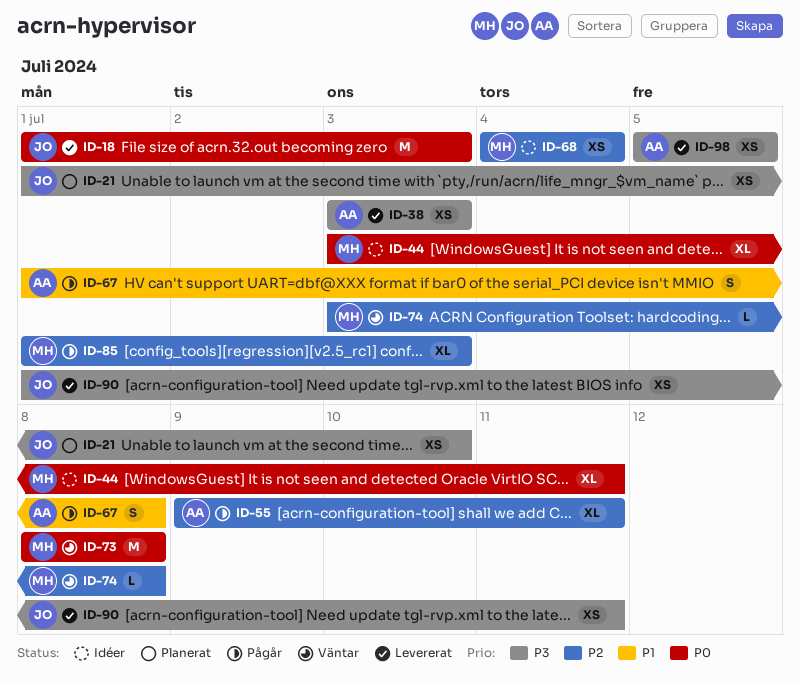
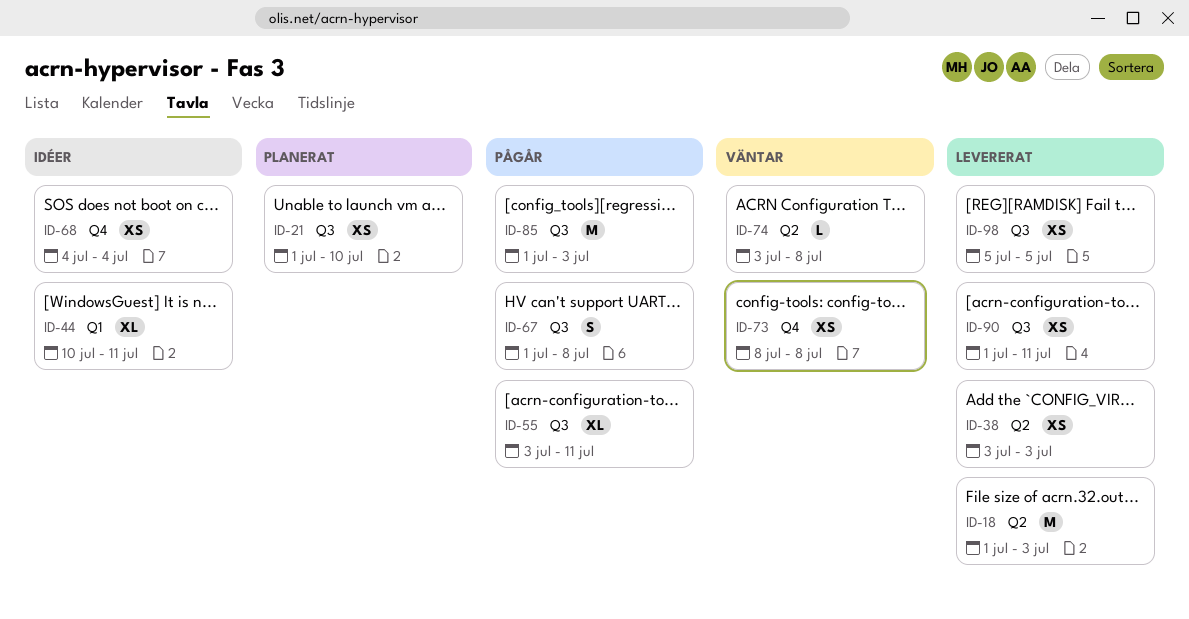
ID-44, start: Jul 3 -> Jul 10
ID-55, start: Jul 9 -> Jul 3
ID-73, estimate: M -> XS
ID-85, estimate: XL -> M

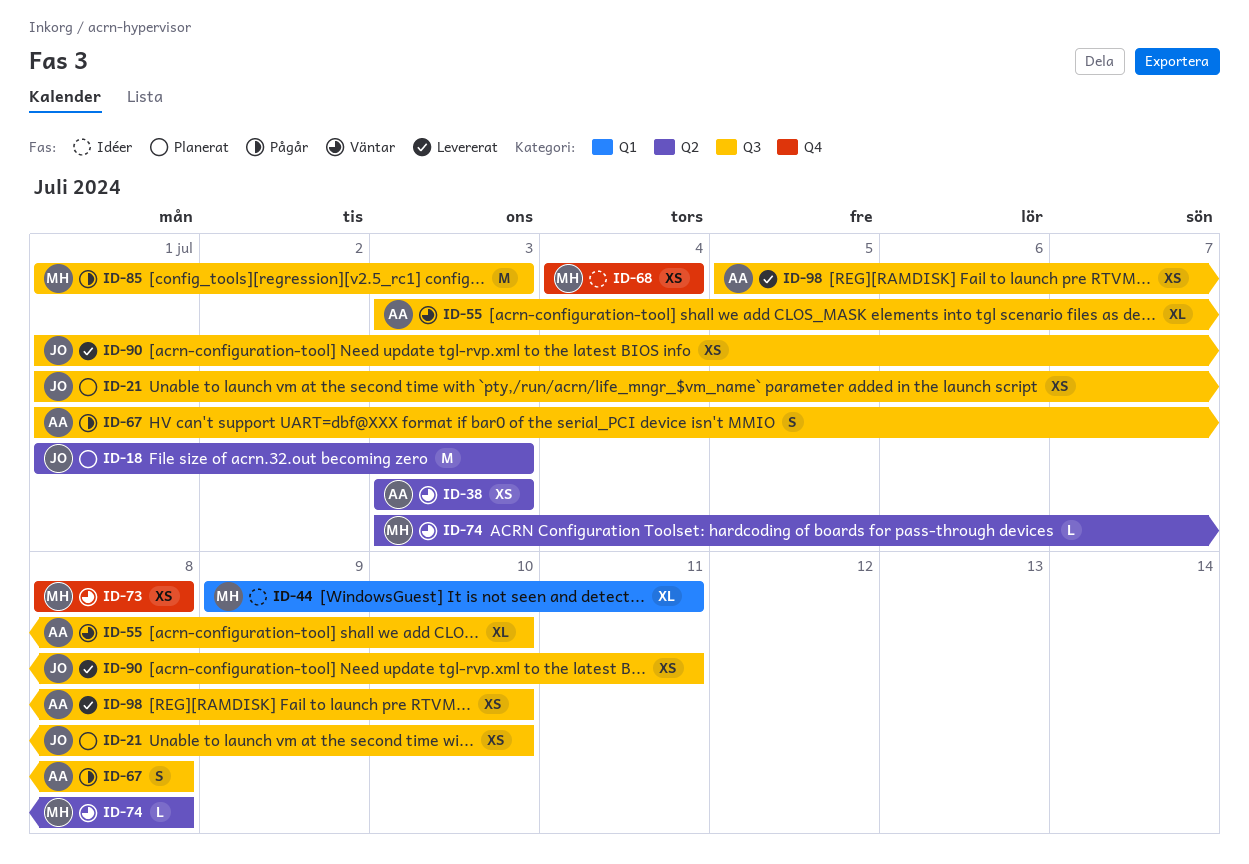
ID-18, status: Levererat -> Planerat
ID-38, status: Levererat -> Väntar
ID-44, start: Jul 10 -> Jul 9
ID-55, status: Pågår -> Väntar
ID-55, due: Jul 11 -> Jul 10
ID-98, due: Jul 5 -> Jul 10

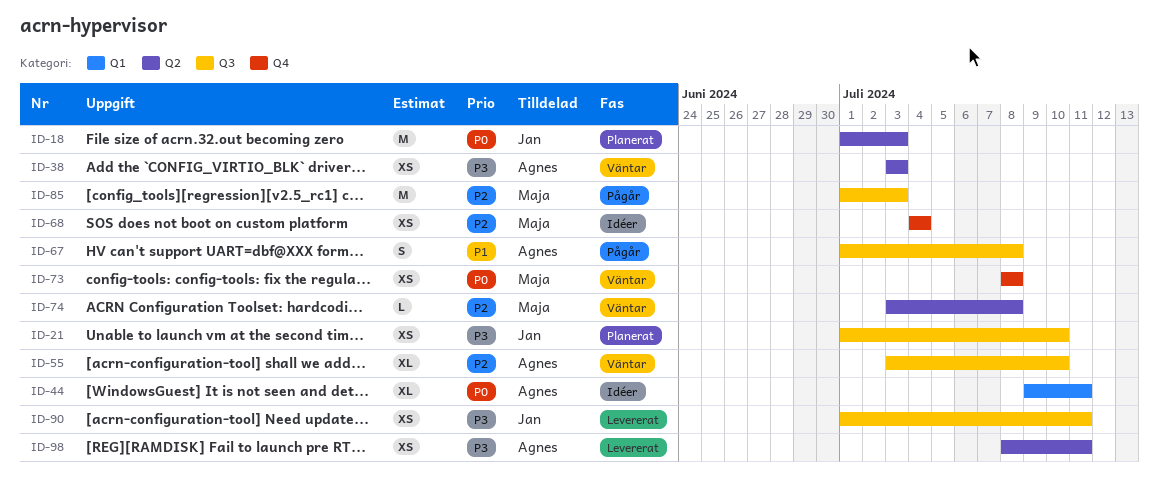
ID-44, owner: Maja -> Agnes
ID-98, label: Q3 -> Q2
ID-98, start: Jul 5 -> Jul 8
ID-98, due: Jul 10 -> Jul 11

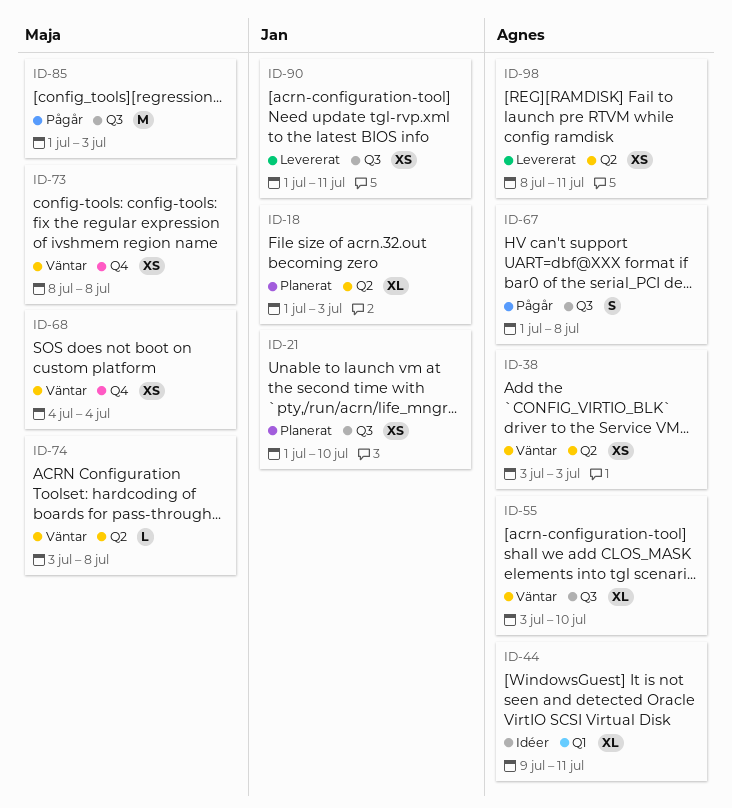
ID-18, estimate: M -> XL
ID-68, status: Idéer -> Väntar

